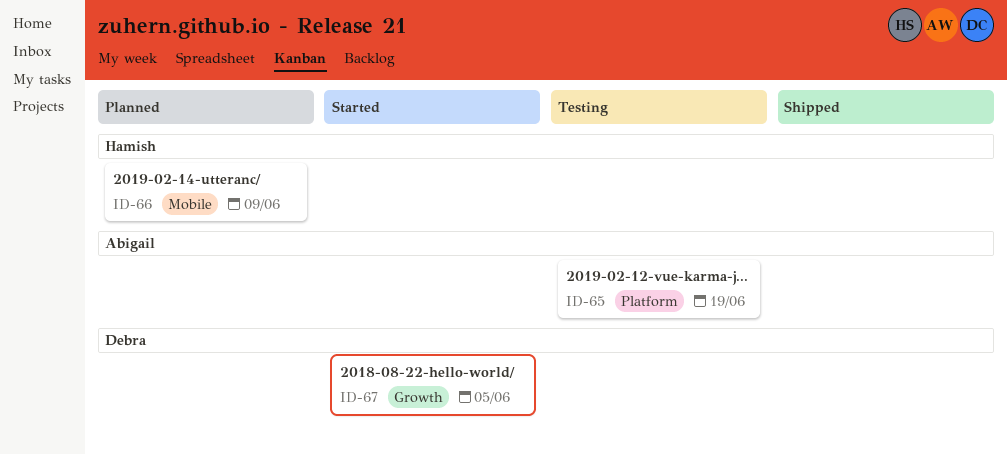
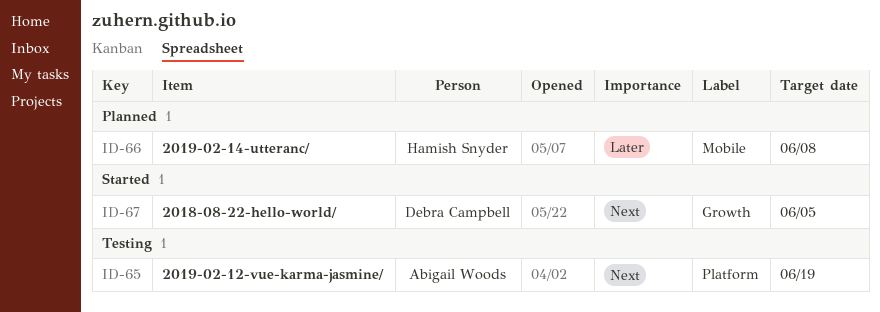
ID-66, due: Jun 9 -> Jun 8

